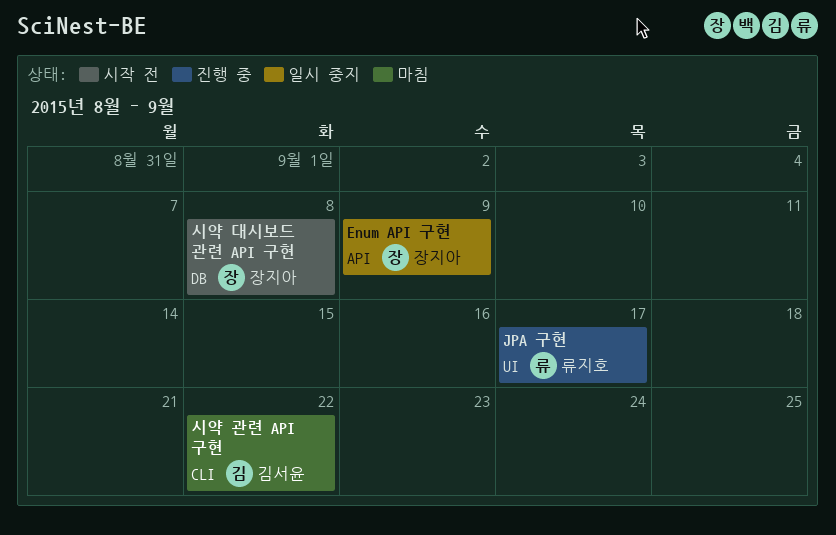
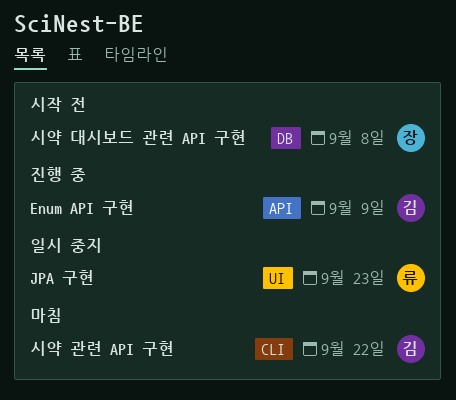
Enum API 구현, status: 일시 중지 -> 진행 중
Enum API 구현, owner: 장지아 -> 김서윤
JPA 구현, status: 진행 중 -> 일시 중지
JPA 구현, due: Sep 17 -> Sep 23

